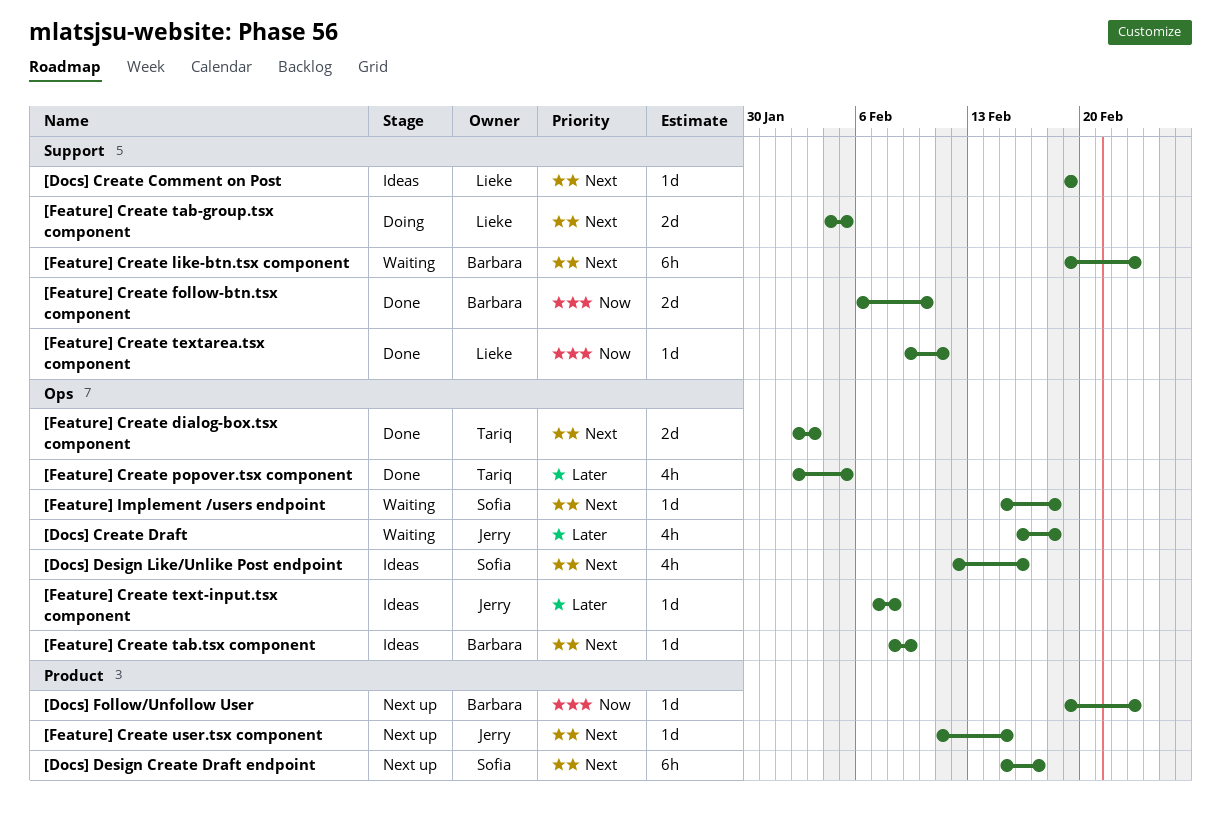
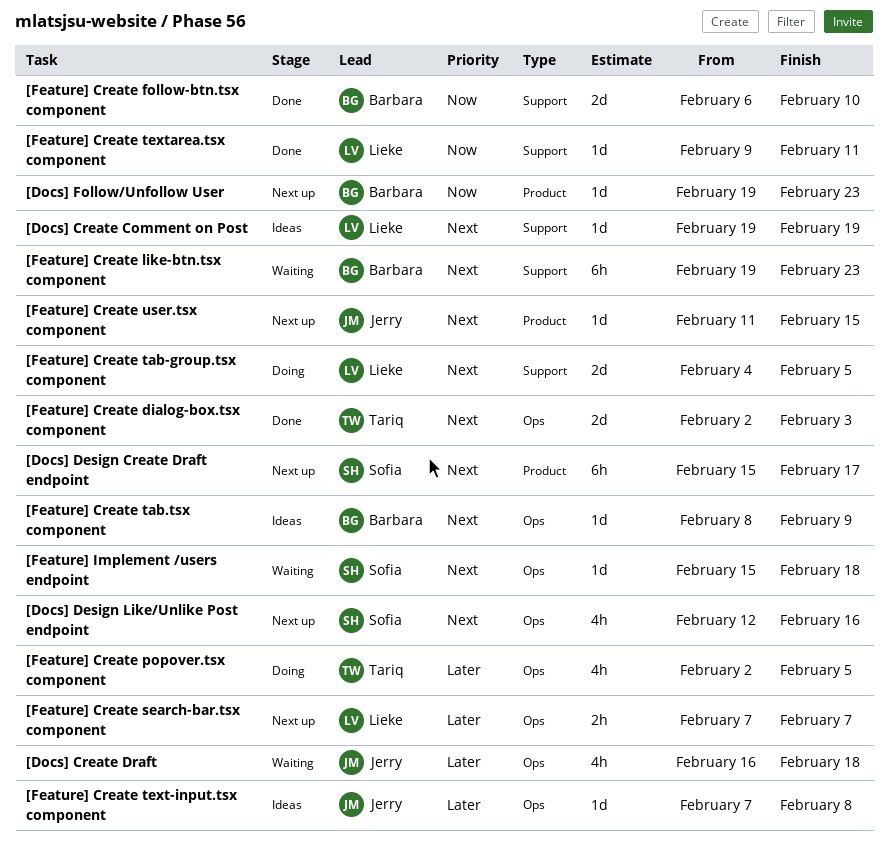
[Docs] Design Like/Unlike Post endpoint, status: Ideas -> Next up
[Feature] Create popover.tsx component, status: Done -> Doing
[Feature] Create search-bar.tsx component: none -> present

